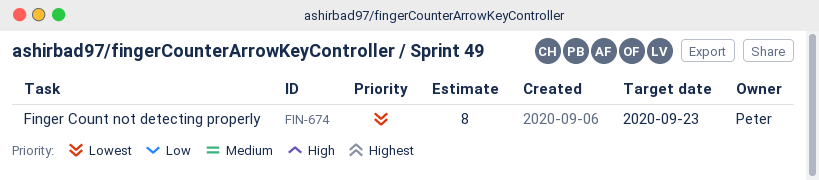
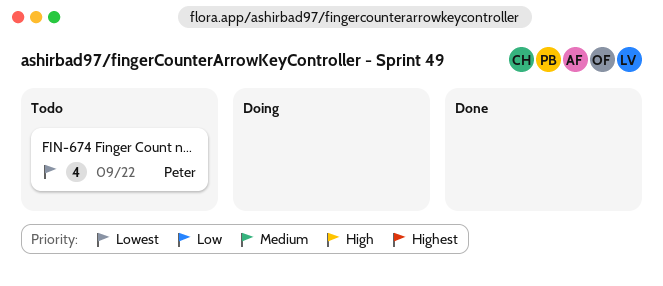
FIN-674, estimate: 8 -> 4
FIN-674, due: Sep 23 -> Sep 22

